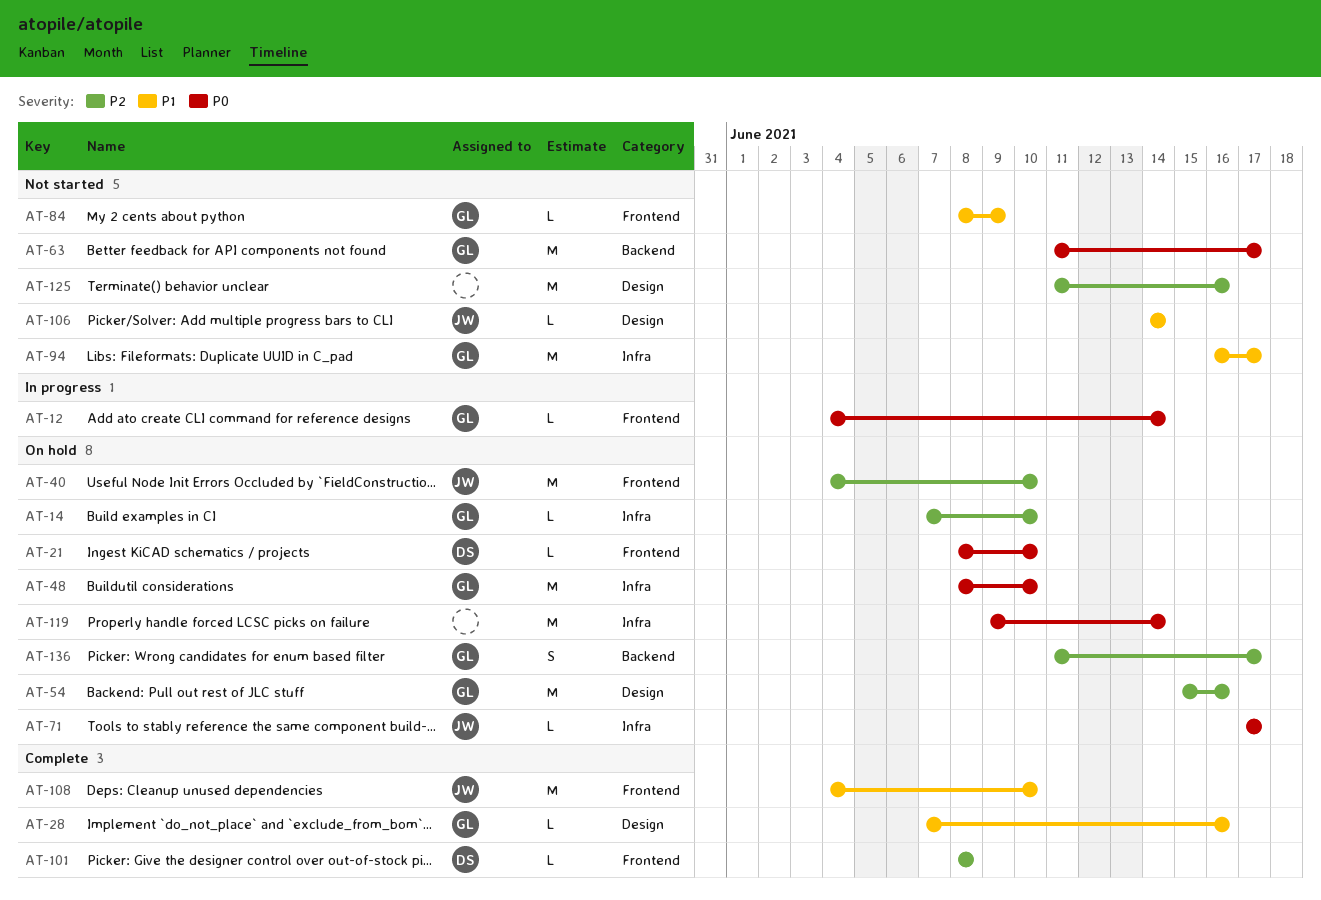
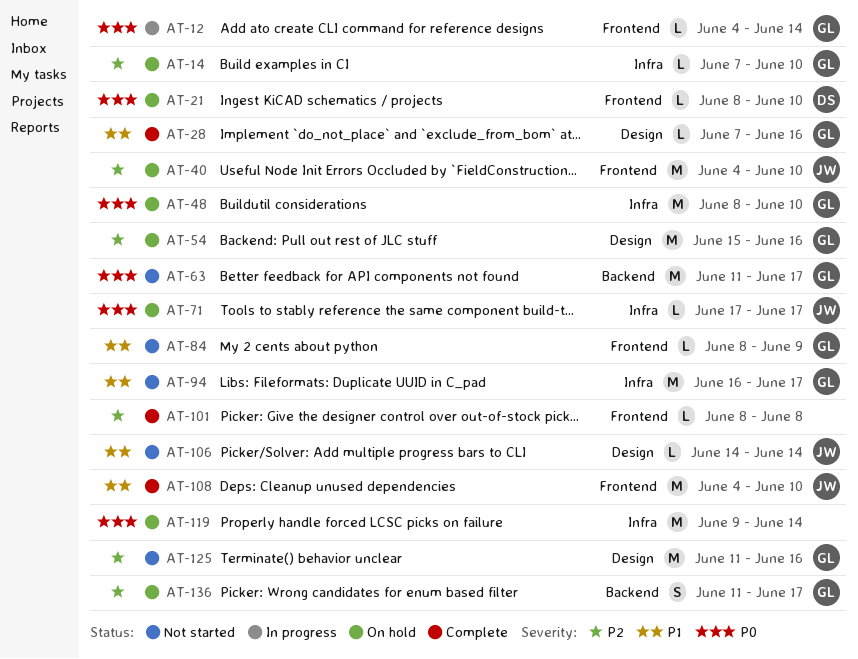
AT-101, owner: DS -> none
AT-125, owner: none -> GL

